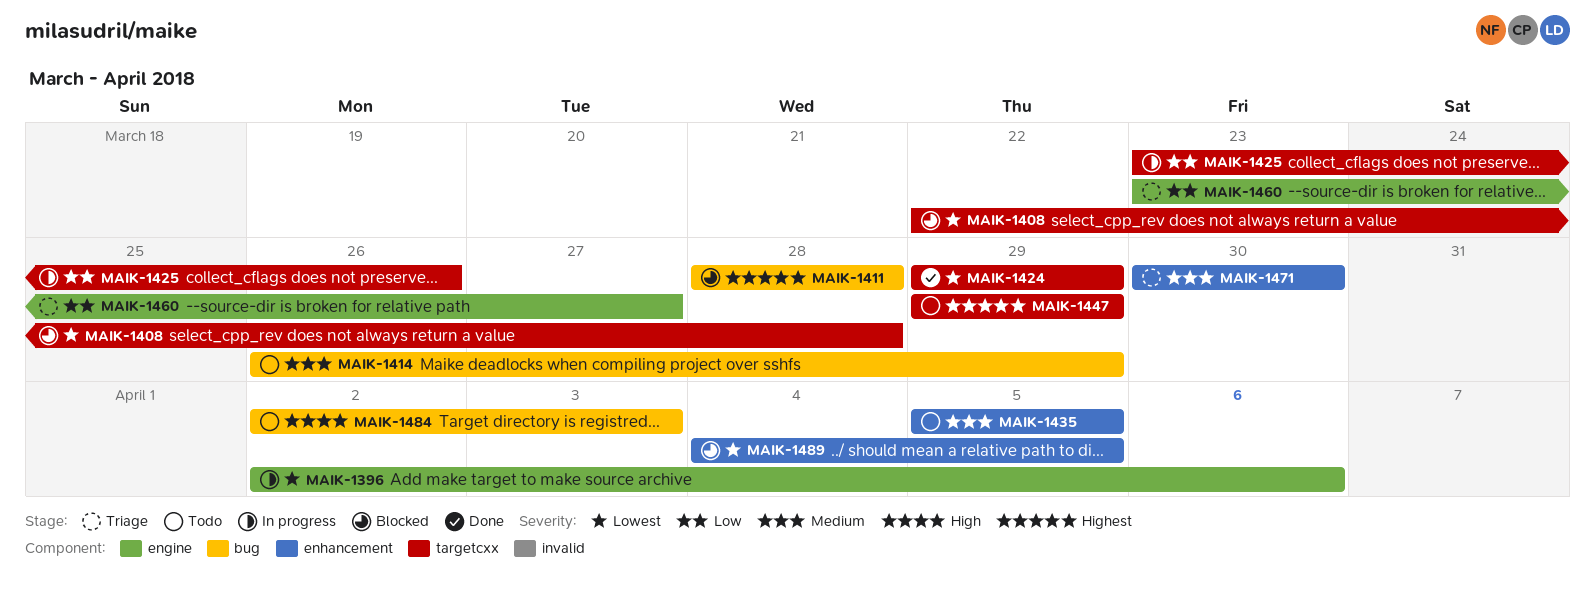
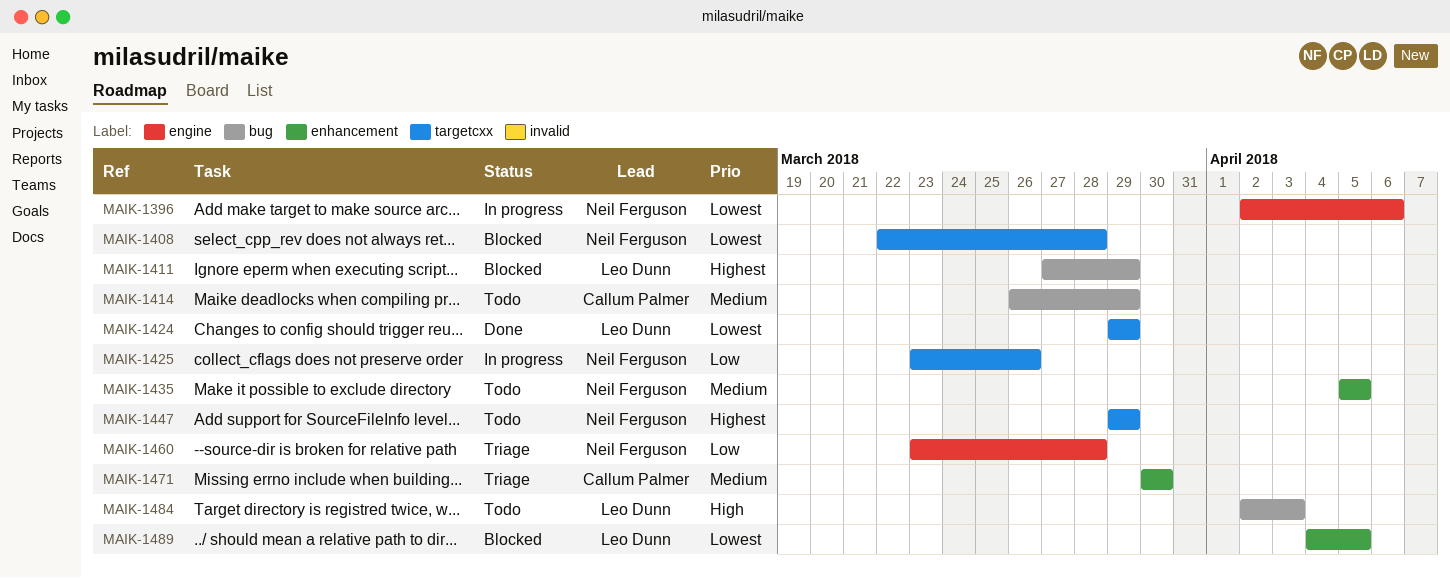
MAIK-1411, start: Mar 28 -> Mar 27
MAIK-1411, due: Mar 28 -> Mar 29
MAIK-1460, due: Mar 27 -> Mar 28

